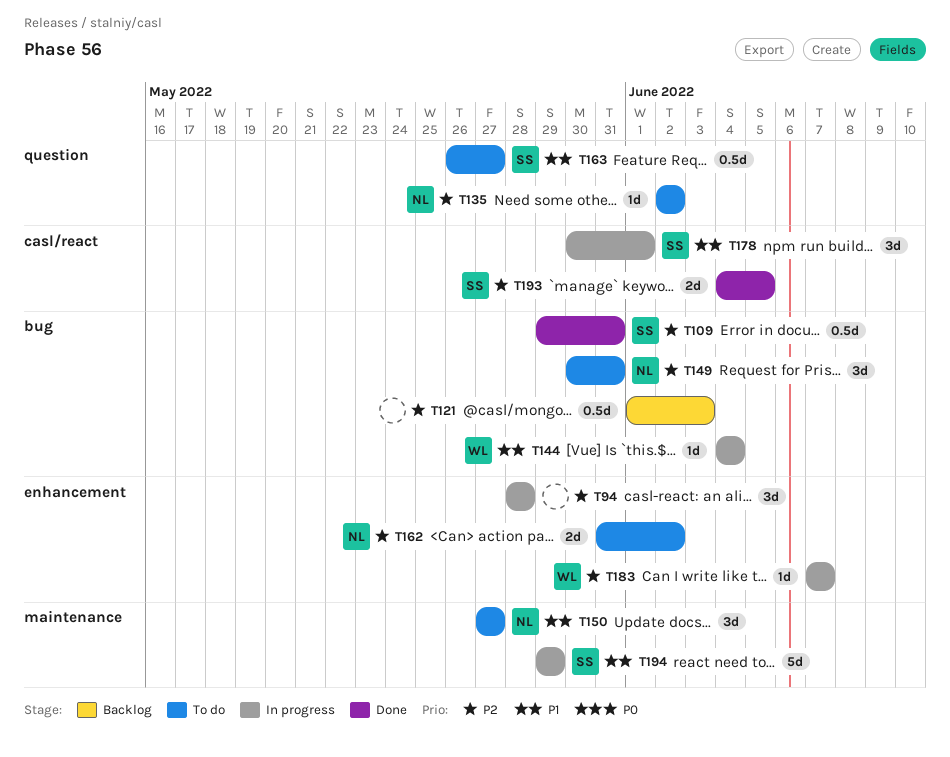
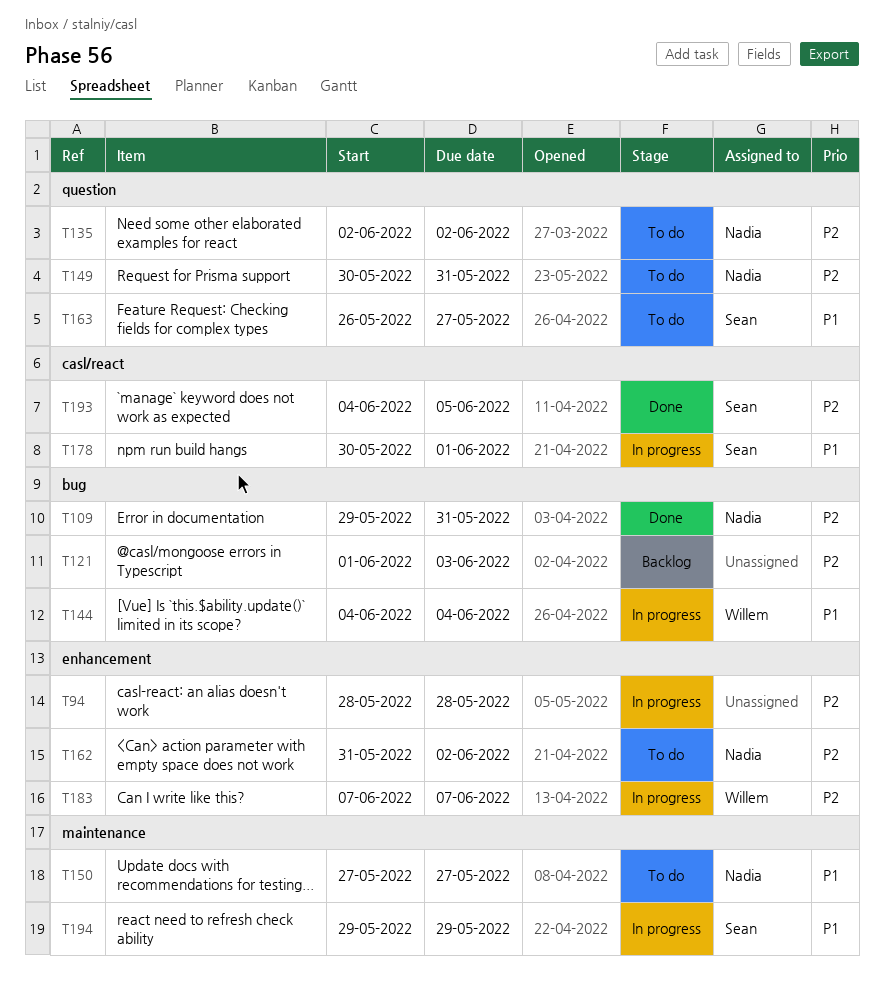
T109, owner: Sean -> Nadia
T149, label: bug -> question

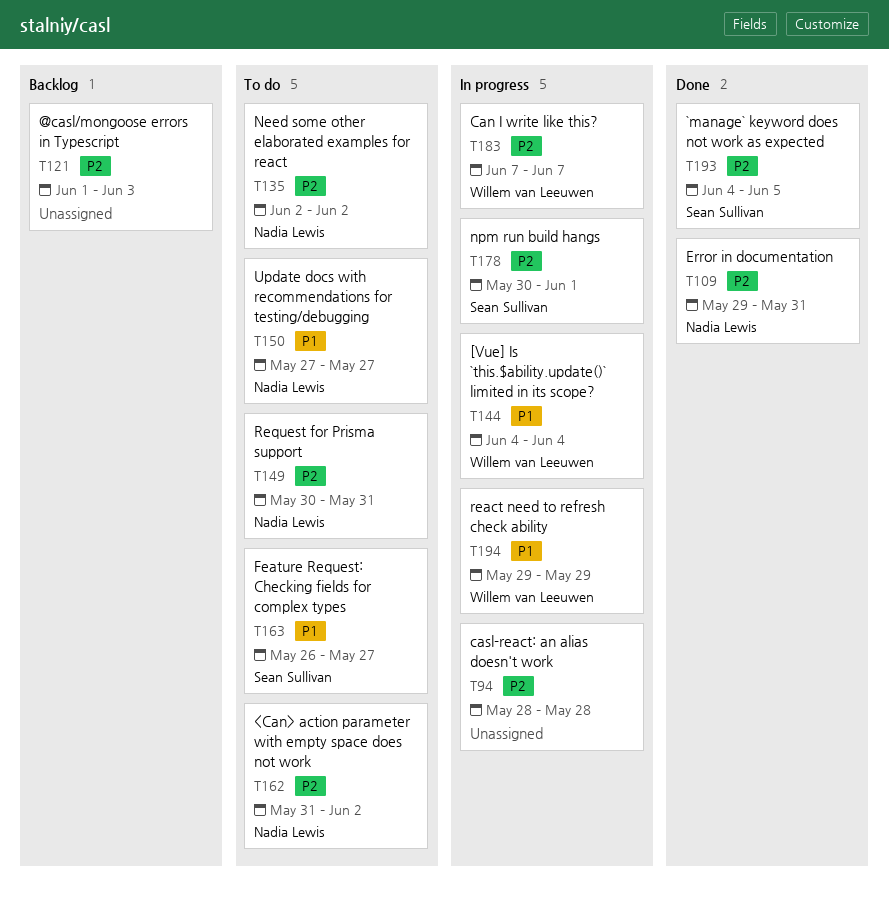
T178, priority: P1 -> P2
T194, owner: Sean Sullivan -> Willem van Leeuwen

